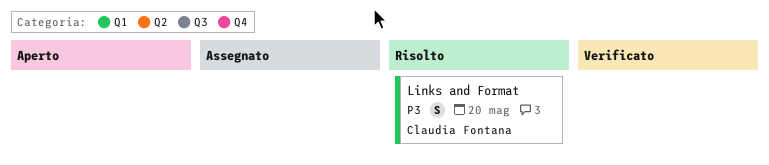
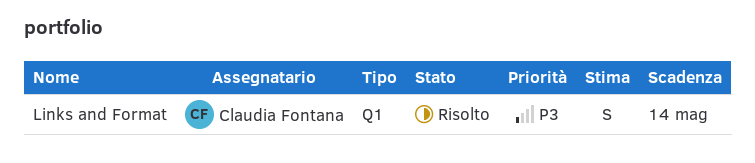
Links and Format, due: May 20 -> May 14

